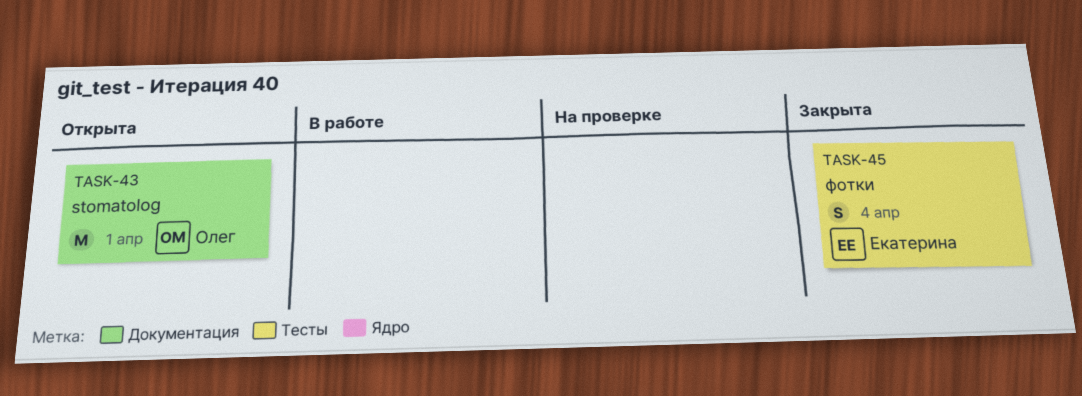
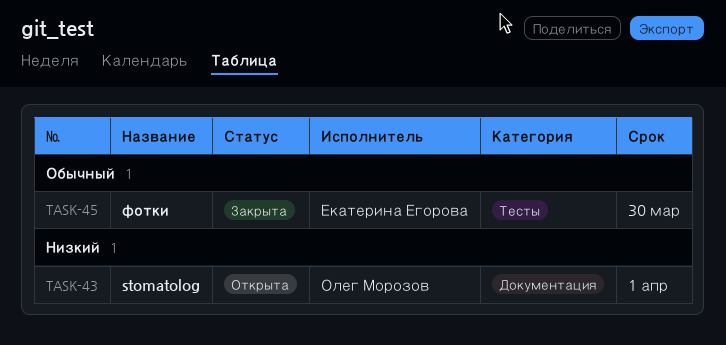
TASK-45, due: Apr 4 -> Mar 30

